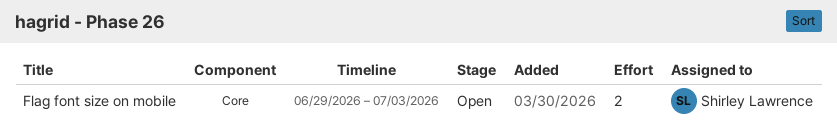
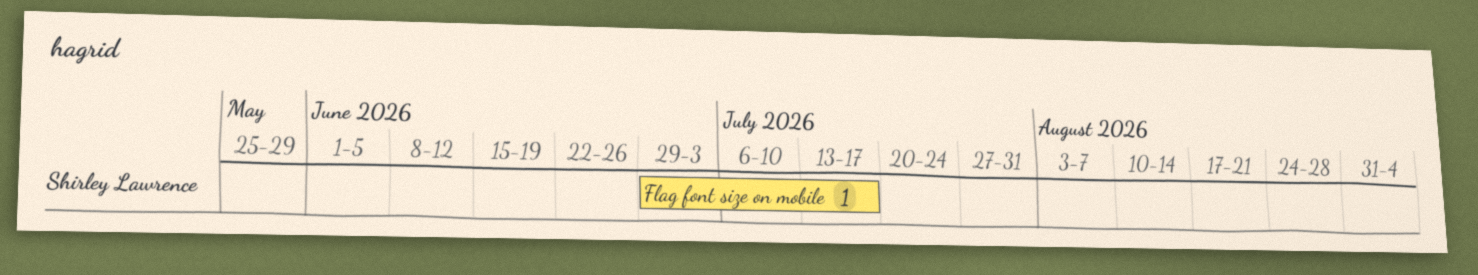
Flag font size on mobile, estimate: 2 -> 1
Flag font size on mobile, due: Jul 3 -> Jul 17

